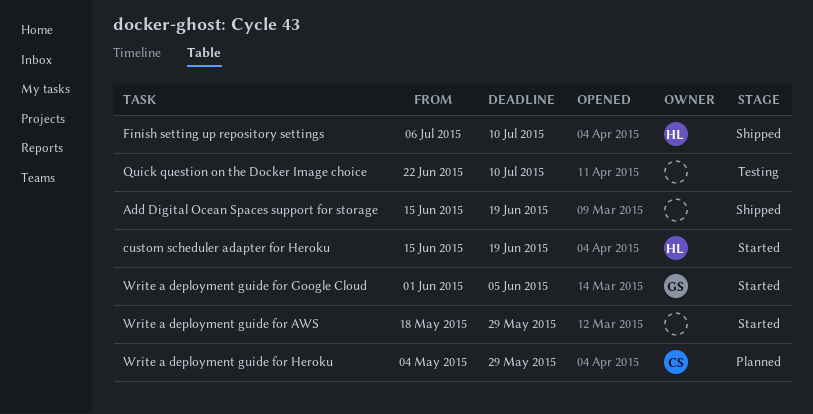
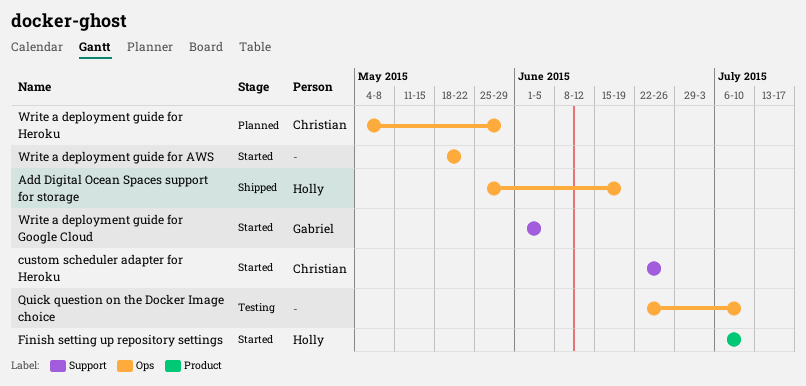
Add Digital Ocean Spaces support for storage, owner: none -> Holly
Add Digital Ocean Spaces support for storage, start: Jun 15 -> May 25
custom scheduler adapter for Heroku, owner: Holly -> Christian
custom scheduler adapter for Heroku, start: Jun 15 -> Jun 22
custom scheduler adapter for Heroku, due: Jun 19 -> Jun 26
Finish setting up repository settings, status: Shipped -> Started
Write a deployment guide for AWS, due: May 29 -> May 22

